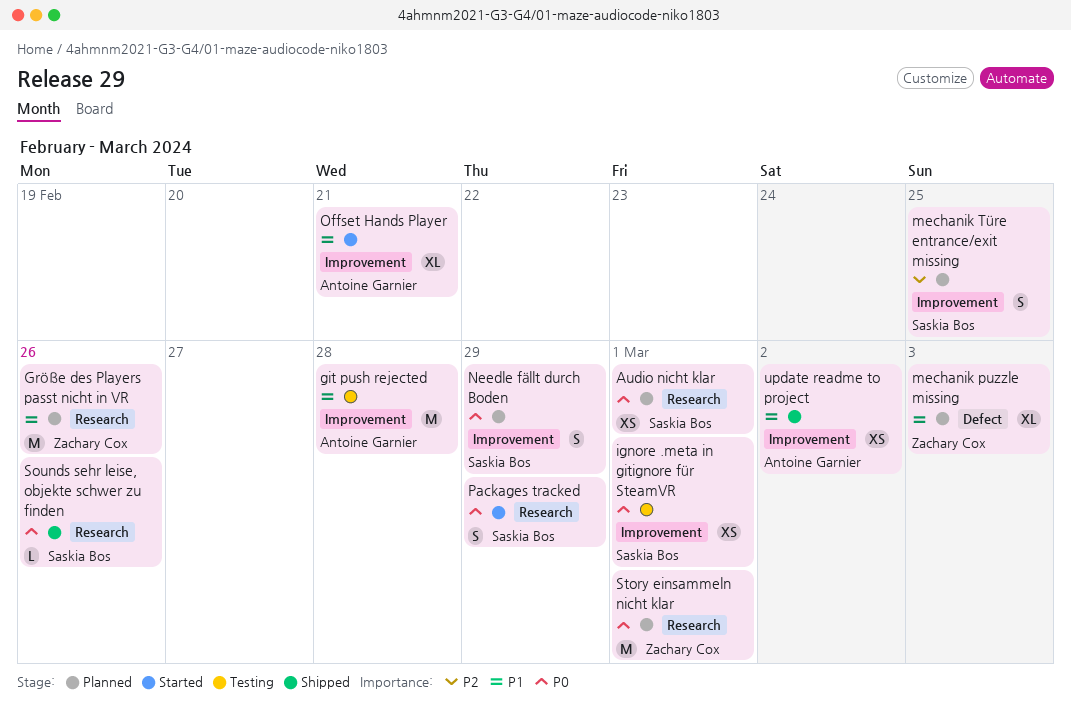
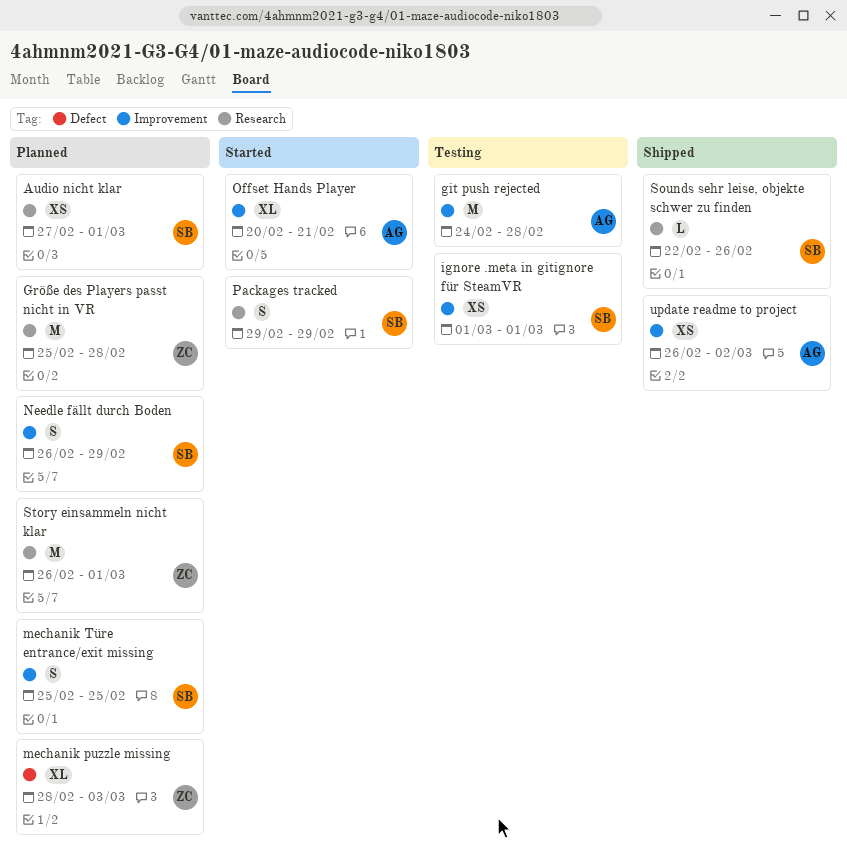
Größe des Players passt nicht in VR, due: Feb 26 -> Feb 28

